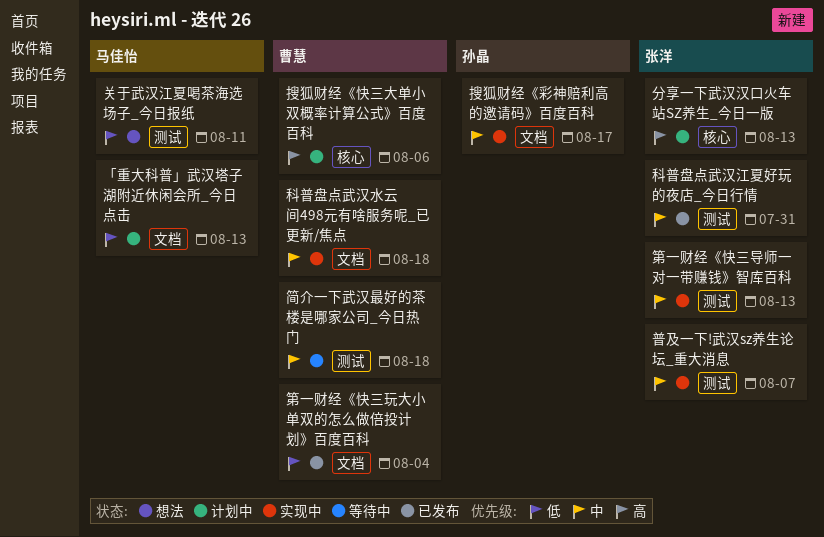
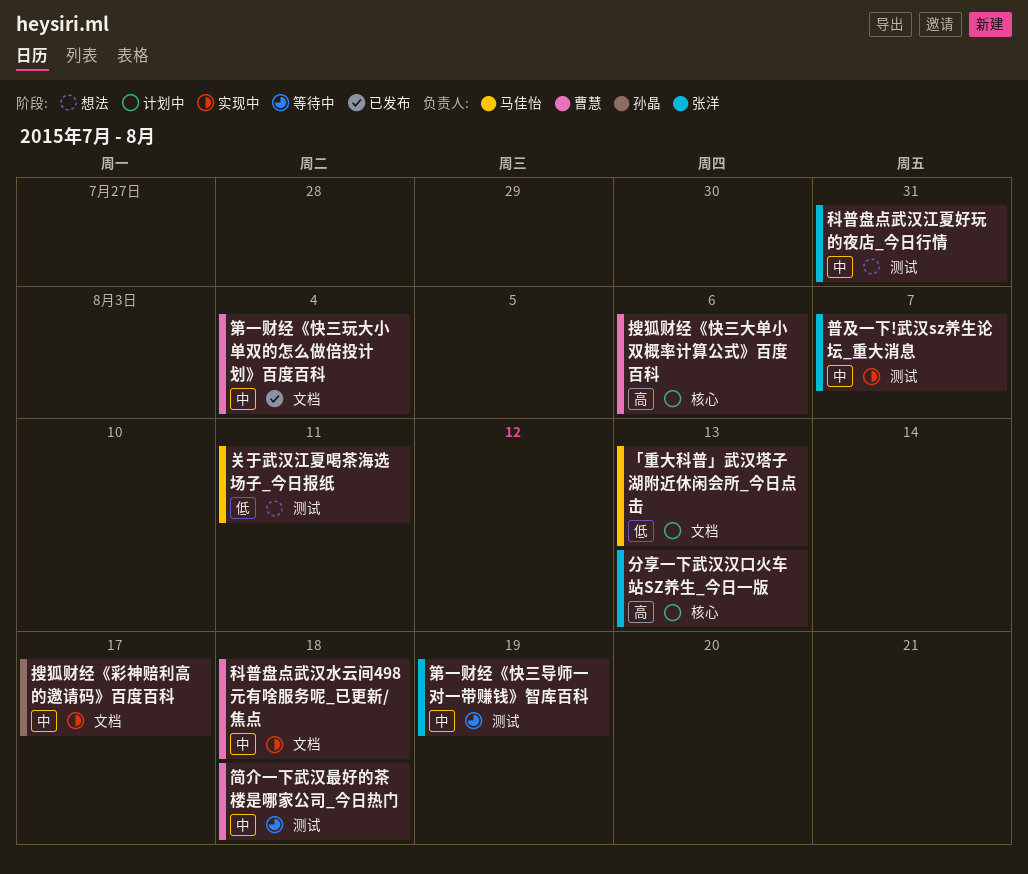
科普盘点武汉江夏好玩的夜店_今日行情, status: 已发布 -> 想法
第一财经《快三导师一对一带赚钱》智库百科, status: 实现中 -> 等待中
第一财经《快三导师一对一带赚钱》智库百科, due: Aug 13 -> Aug 19
第一财经《快三玩大小单双的怎么做倍投计划》百度百科, priority: 低 -> 中

